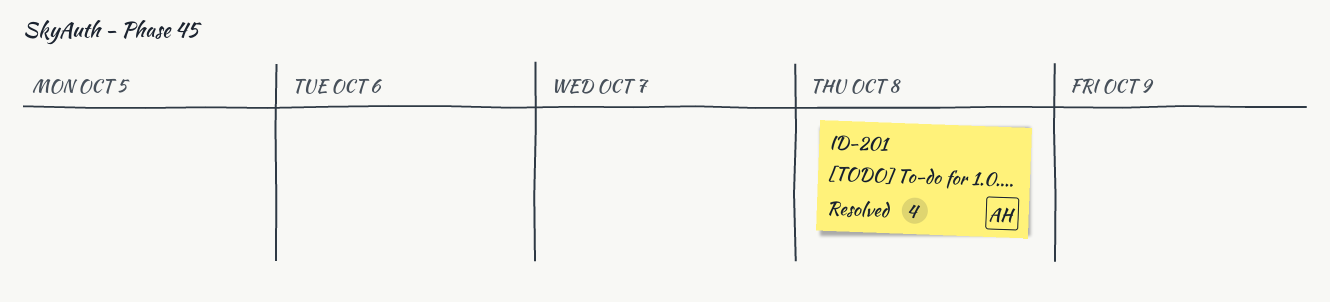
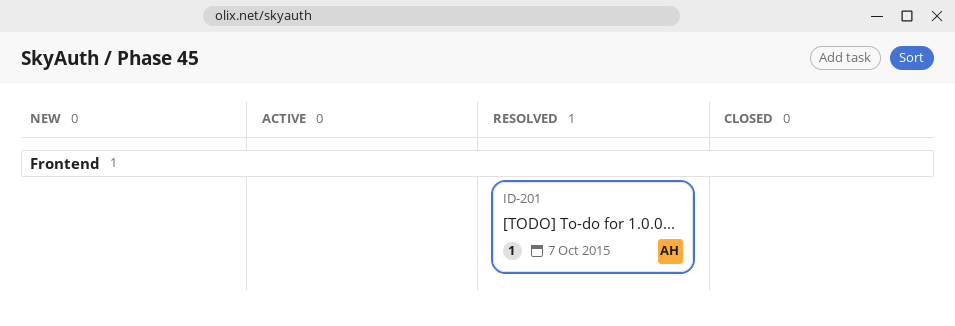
ID-201, estimate: 4 -> 1
ID-201, due: Oct 8 -> Oct 7

